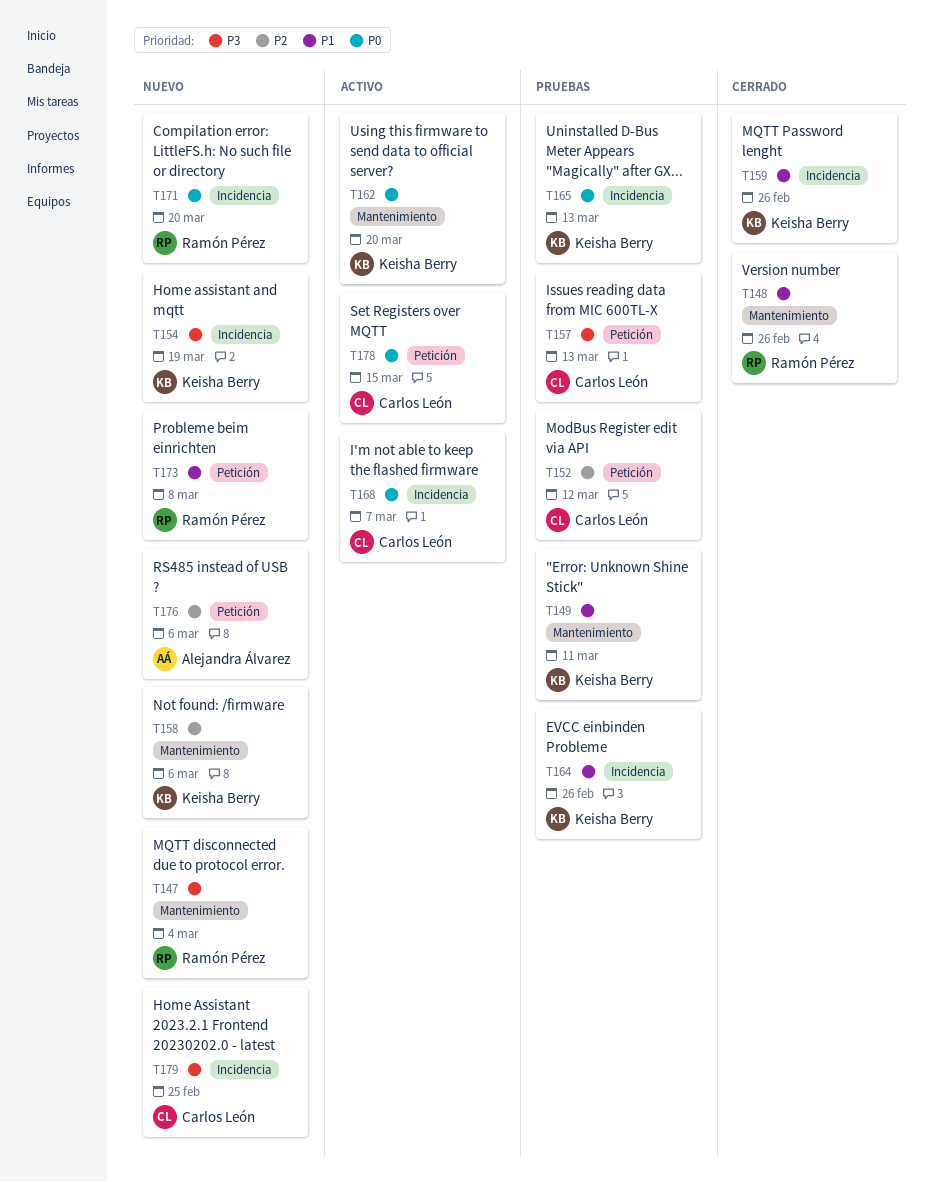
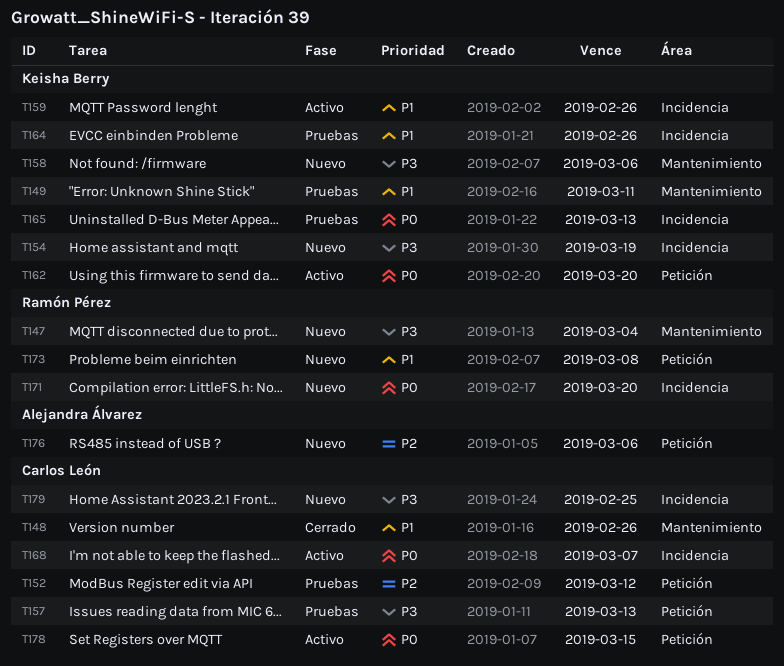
T148, owner: Ramón Pérez -> Carlos León
T158, priority: P2 -> P3
T159, status: Cerrado -> Activo
T162, label: Mantenimiento -> Petición

